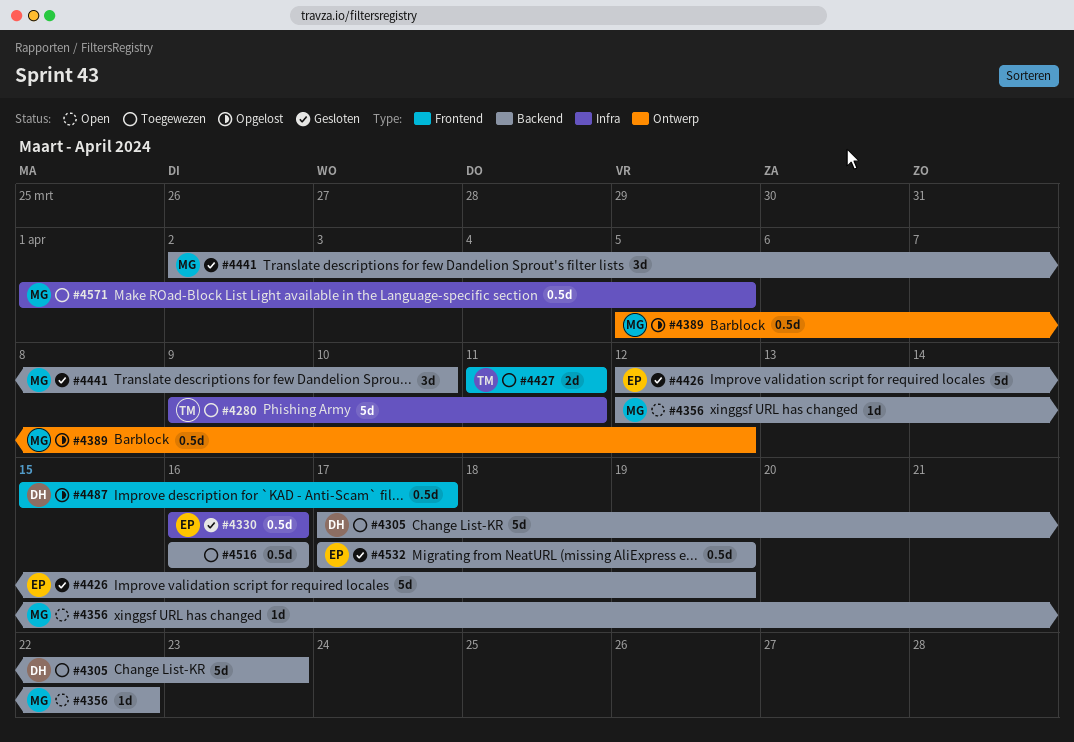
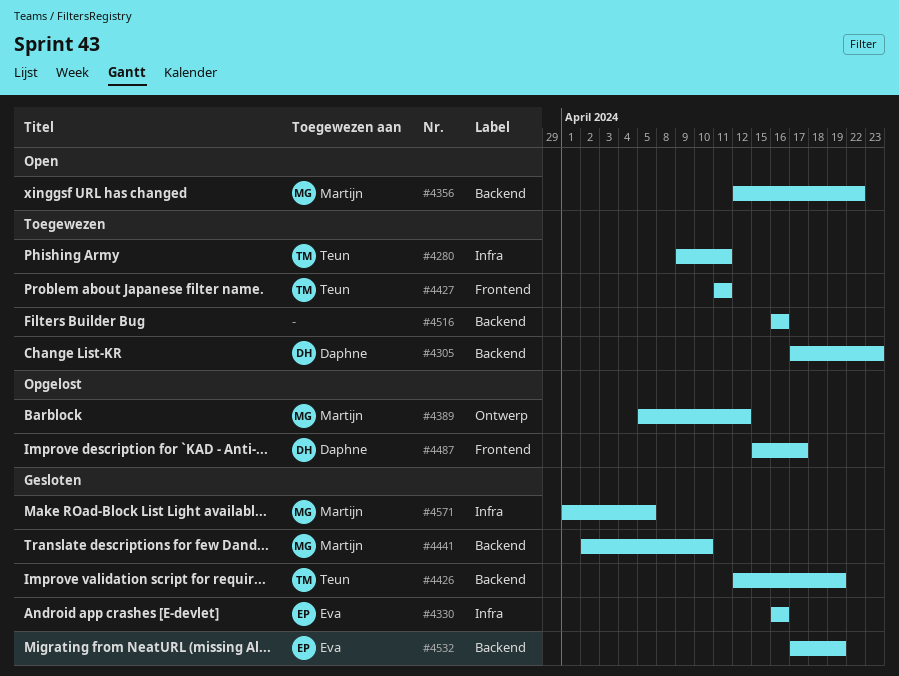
#4426, owner: Eva -> Teun
#4571, status: Toegewezen -> Gesloten

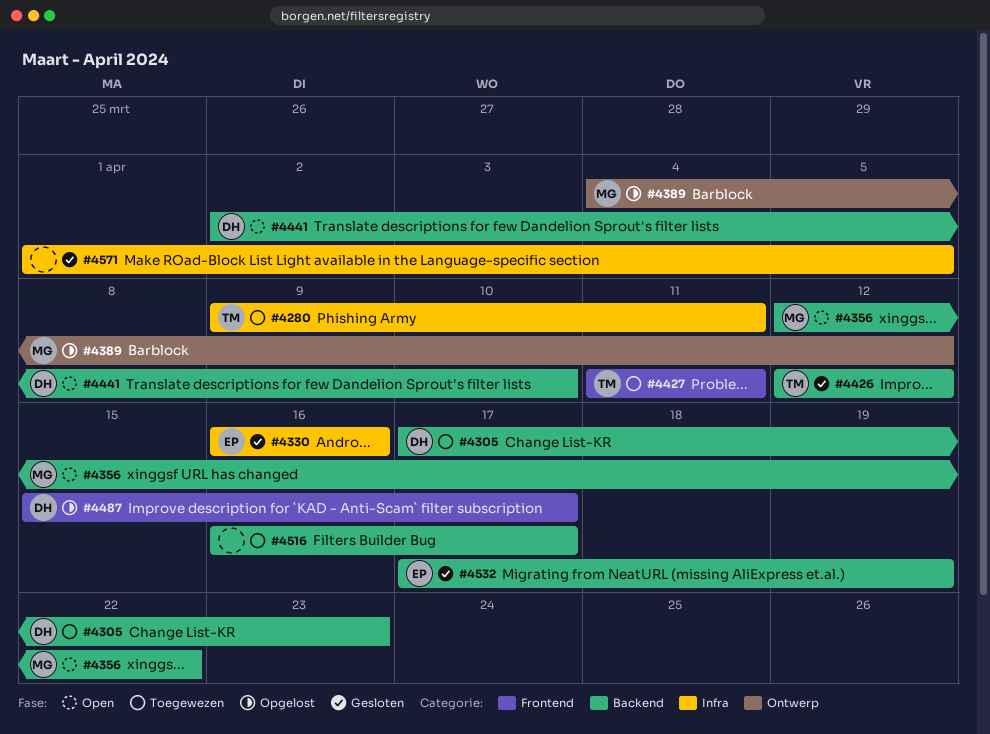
#4389, start: Apr 5 -> Apr 4
#4426, due: Apr 19 -> Apr 12
#4441, status: Gesloten -> Open
#4441, owner: Martijn -> Daphne
#4516, due: Apr 16 -> Apr 17
#4571, owner: Martijn -> none

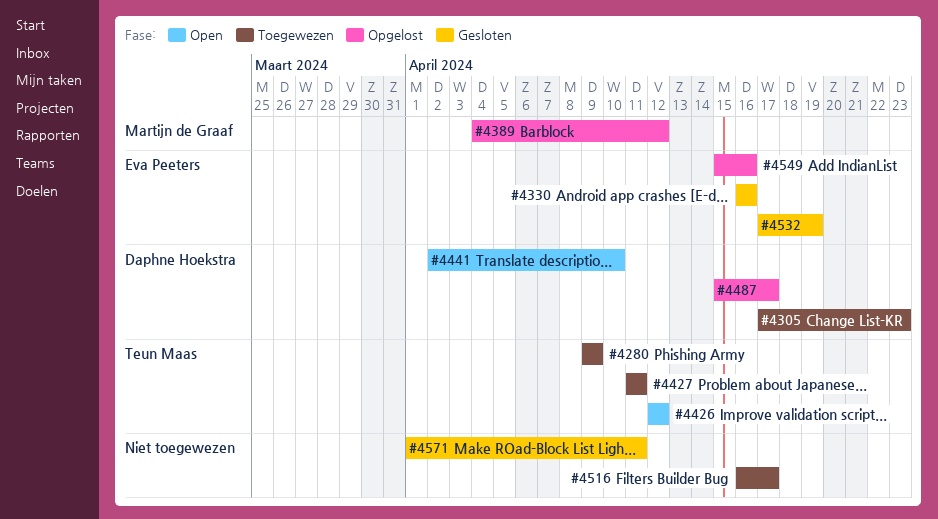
#4280, due: Apr 11 -> Apr 9
#4356: present -> none
#4426, status: Gesloten -> Open
#4549: none -> present
#4571, due: Apr 5 -> Apr 11

